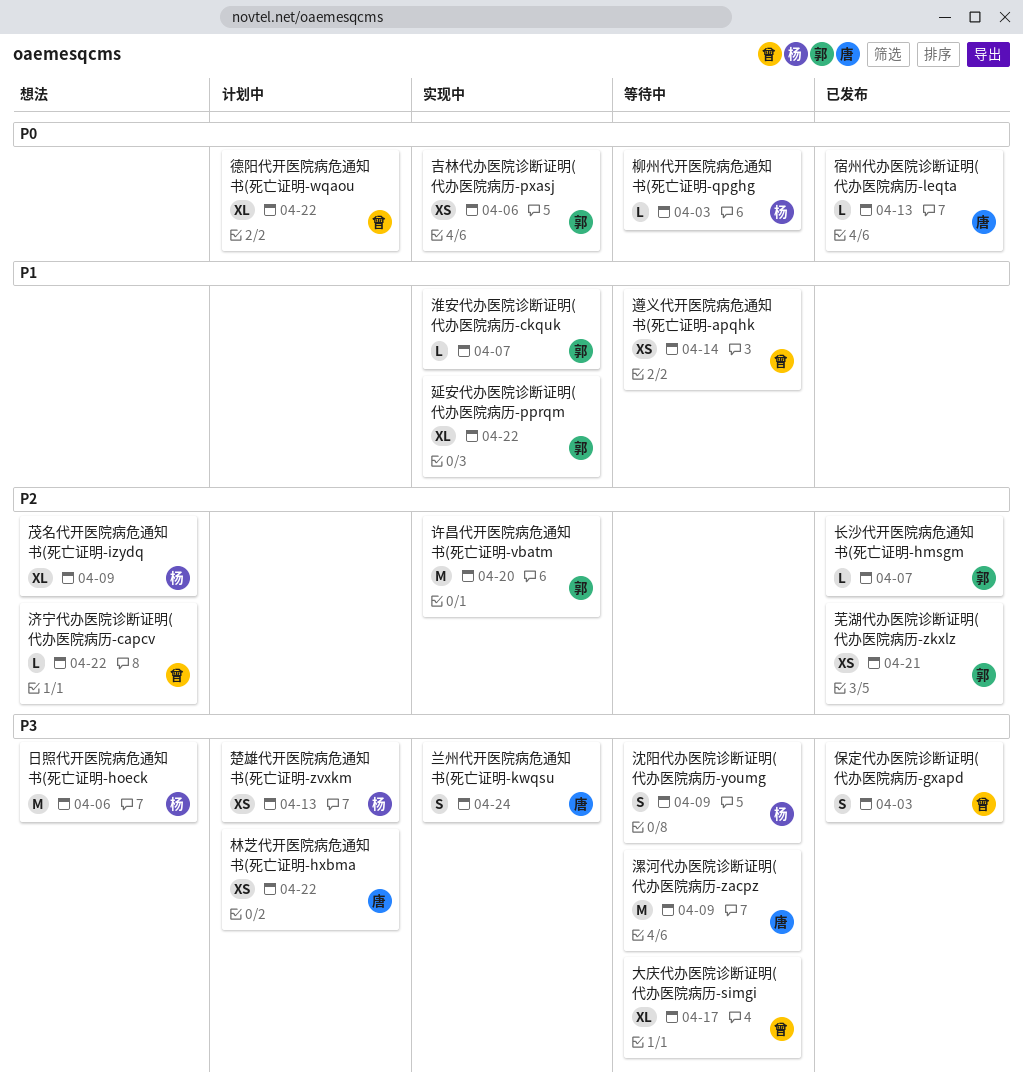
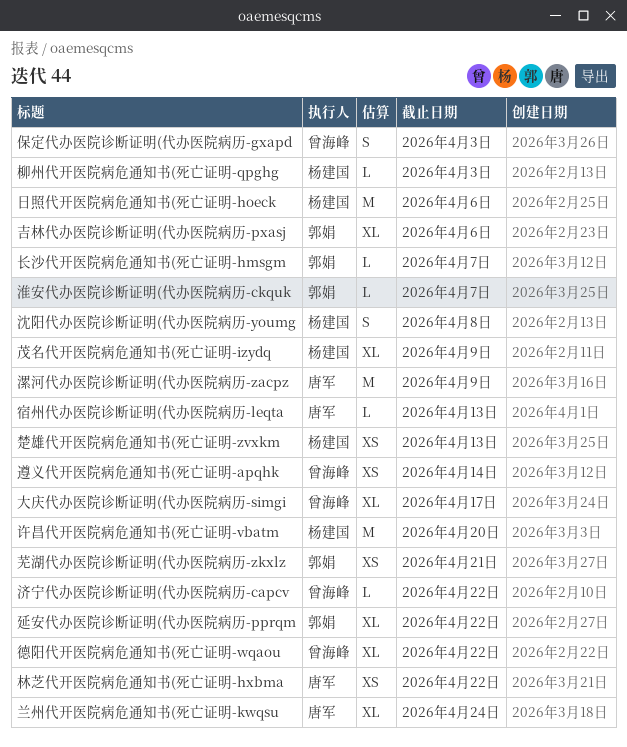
兰州代开医院病危通知书(死亡证明-kwqsu, estimate: S -> XL
吉林代办医院诊断证明(代办医院病历-pxasj, estimate: XS -> XL
沈阳代办医院诊断证明(代办医院病历-youmg, due: Apr 9 -> Apr 8
许昌代开医院病危通知书(死亡证明-vbatm, owner: 郭娟 -> 杨建国

